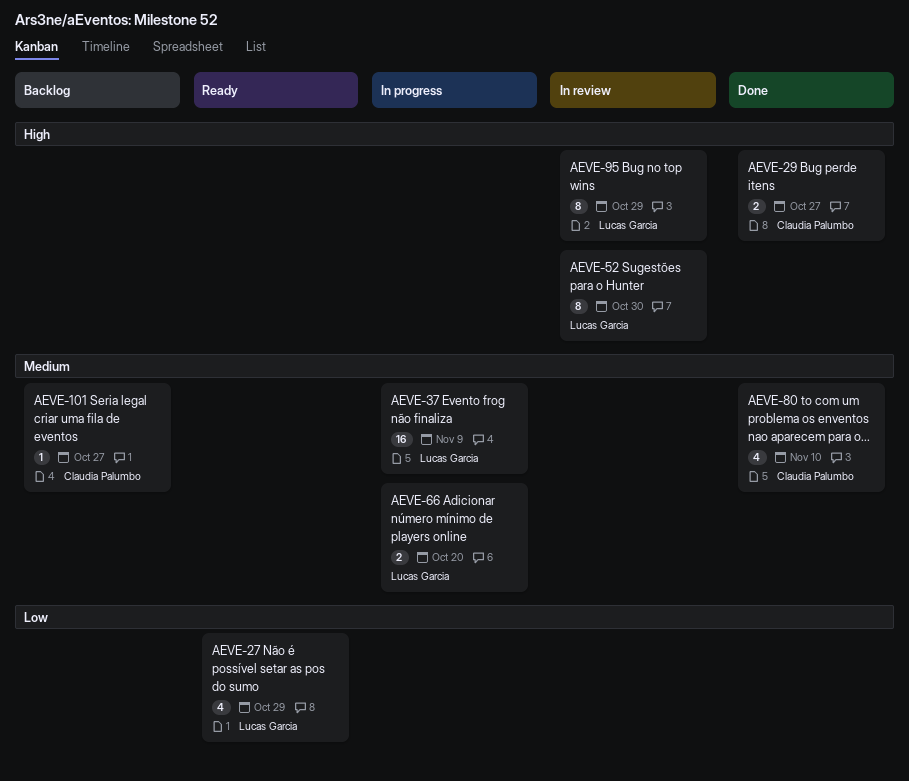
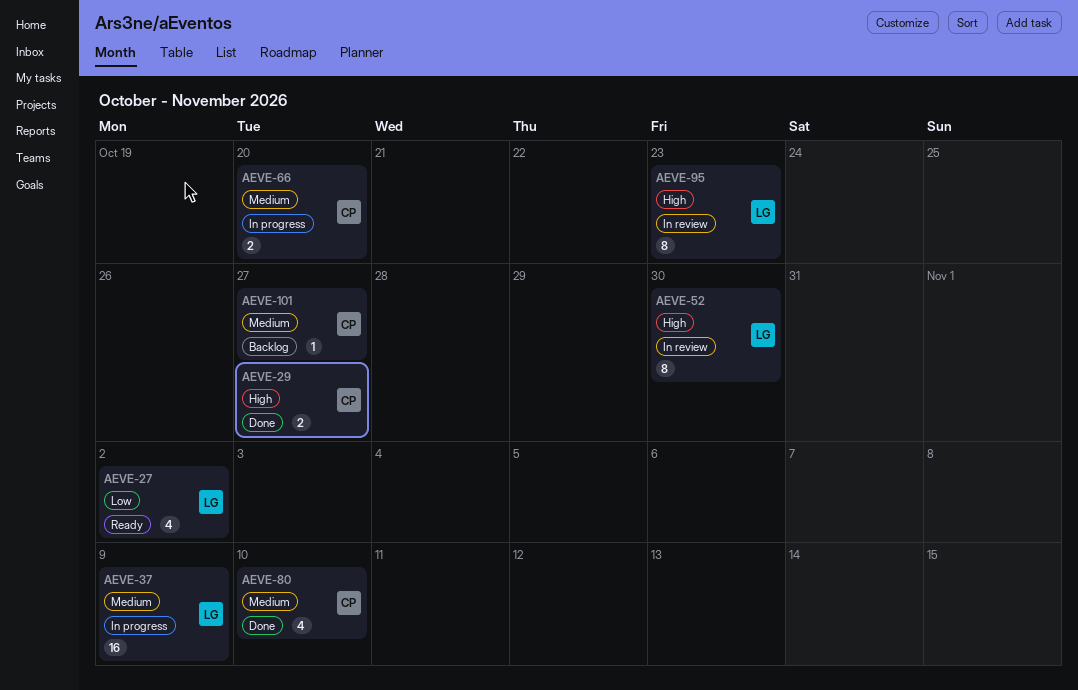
AEVE-27, due: Oct 29 -> Nov 2
AEVE-66, owner: Lucas Garcia -> Claudia Palumbo
AEVE-95, due: Oct 29 -> Oct 23

